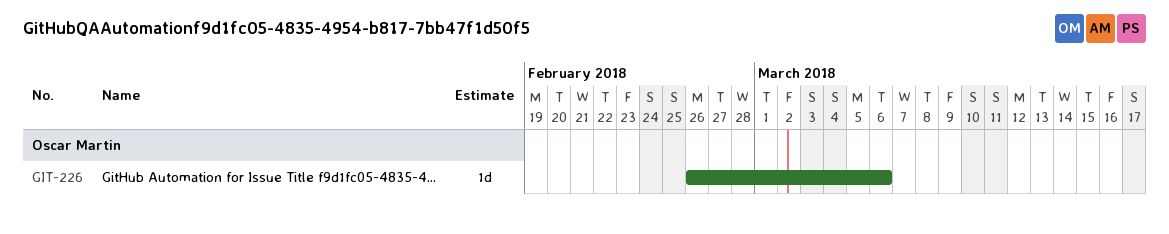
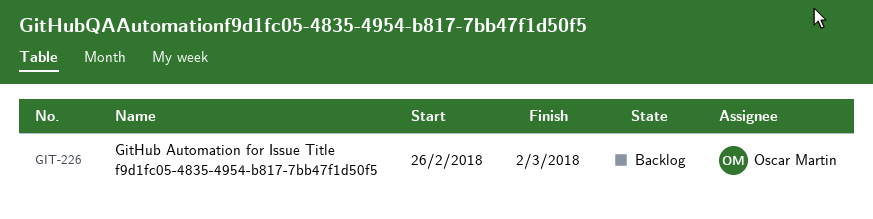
GIT-226, due: Mar 6 -> Mar 2

